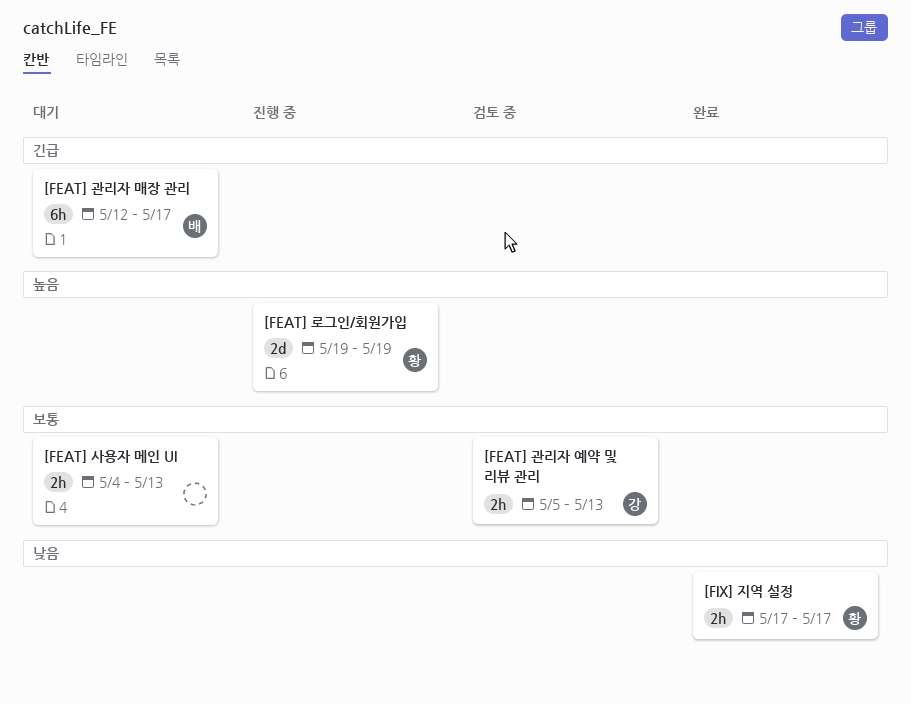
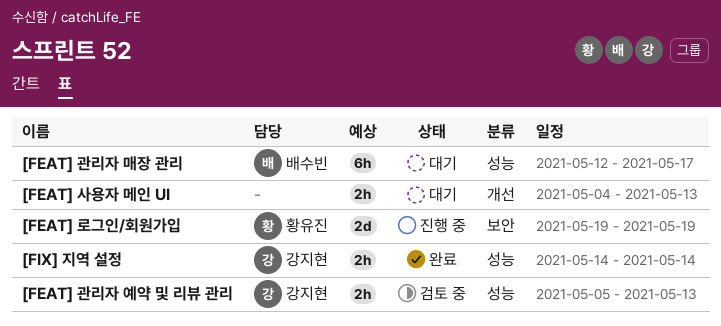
[FIX] 지역 설정, owner: 황유진 -> 강지현
[FIX] 지역 설정, start: May 17 -> May 14
[FIX] 지역 설정, due: May 17 -> May 14

